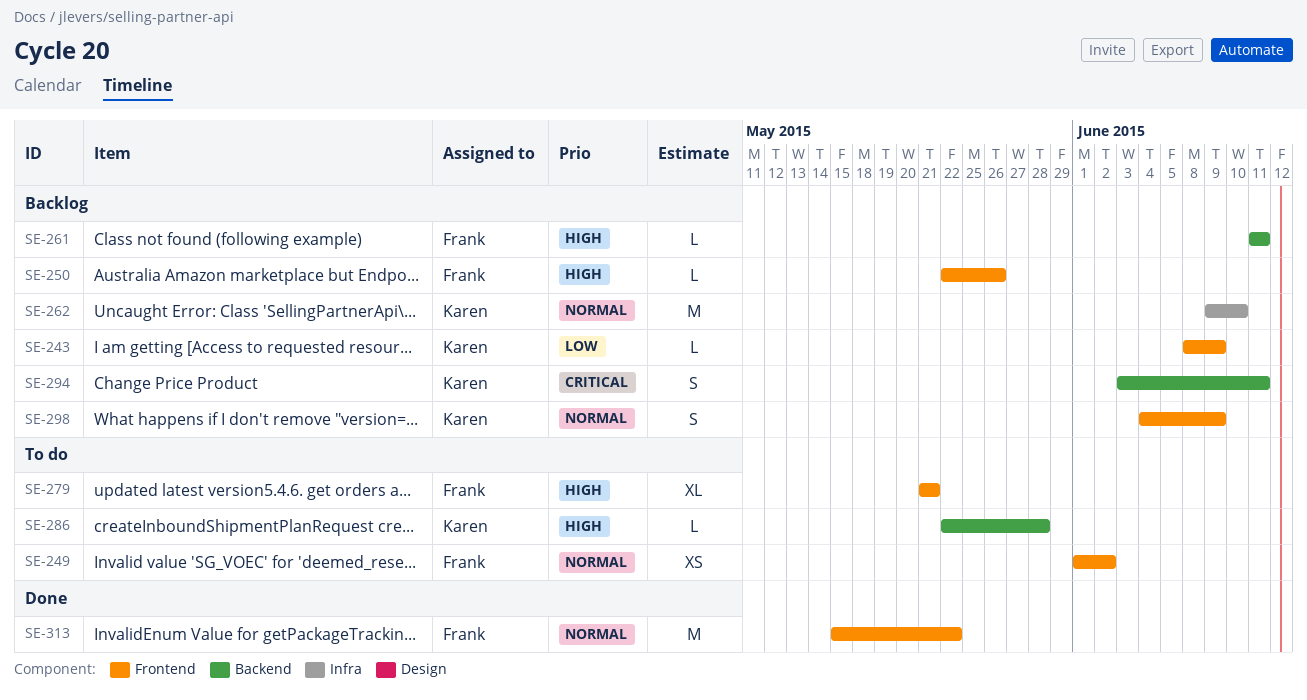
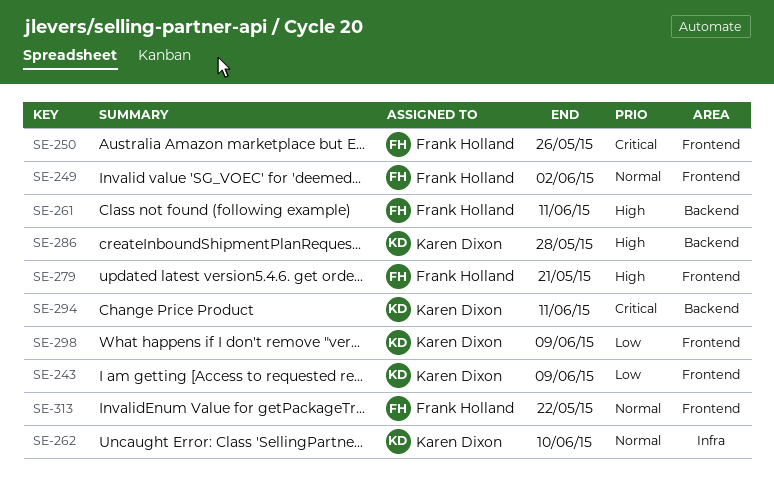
SE-250, priority: High -> Critical
SE-298, priority: Normal -> Low

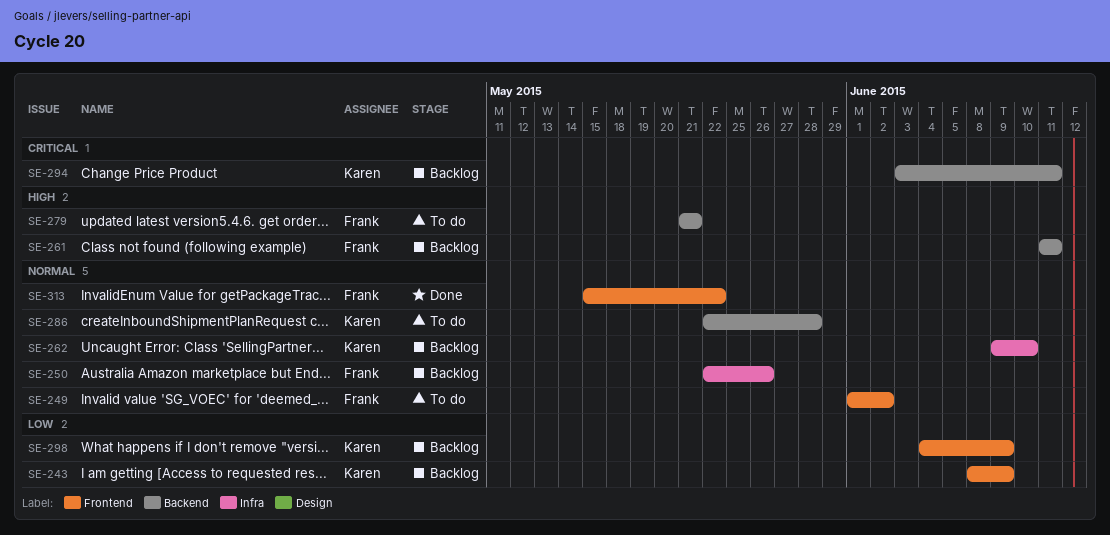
SE-250, priority: Critical -> Normal
SE-250, label: Frontend -> Infra
SE-279, label: Frontend -> Backend
SE-286, priority: High -> Normal

